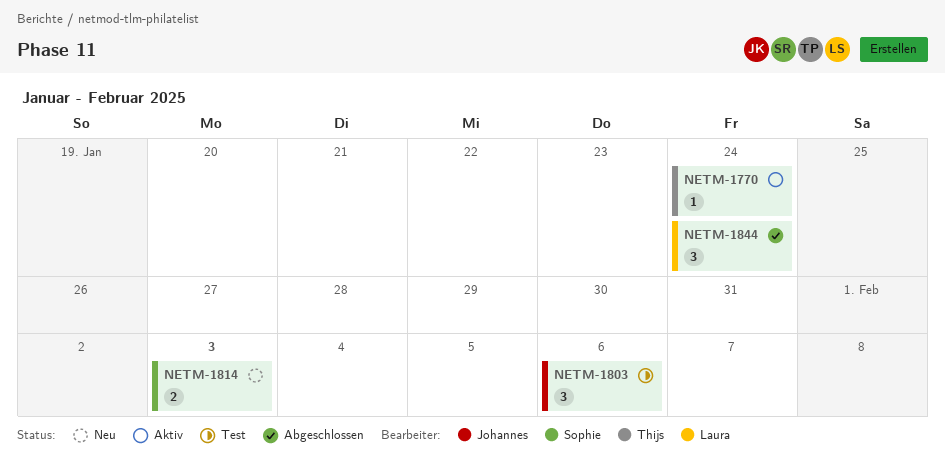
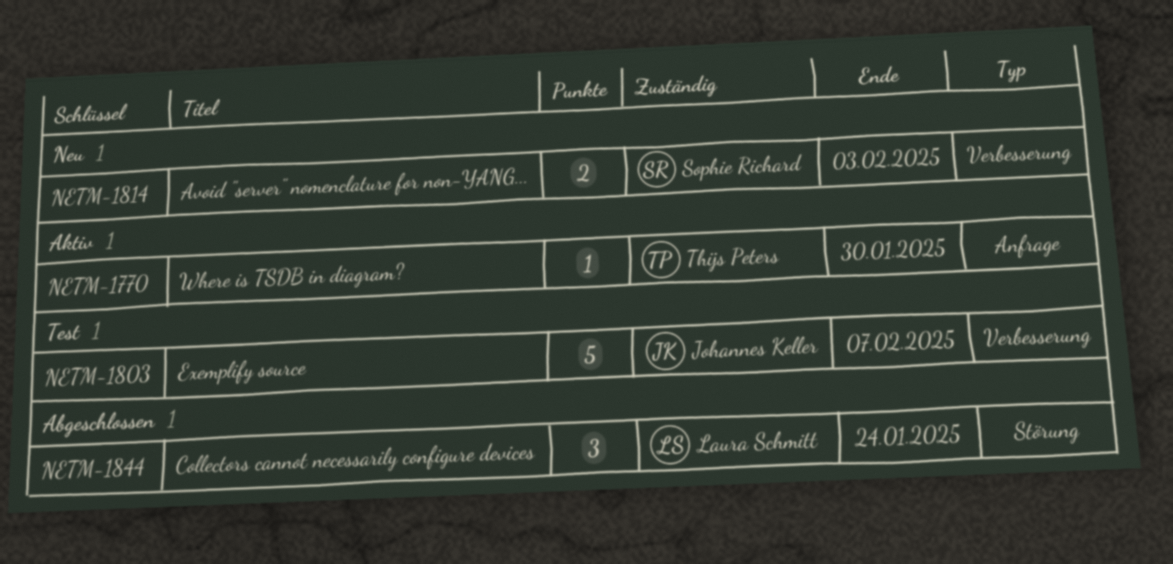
NETM-1770, due: Jan 24 -> Jan 30
NETM-1803, estimate: 3 -> 5
NETM-1803, due: Feb 6 -> Feb 7

